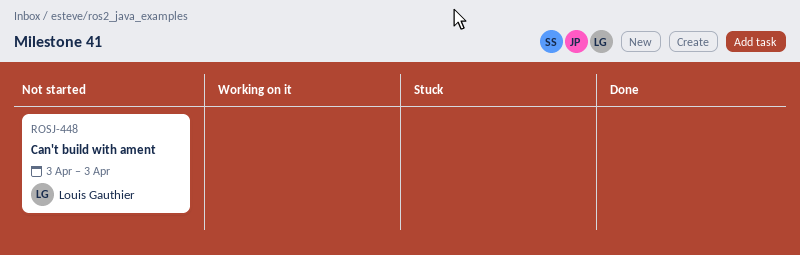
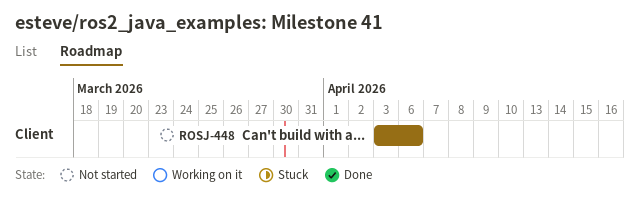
ROSJ-448, due: Apr 3 -> Apr 6

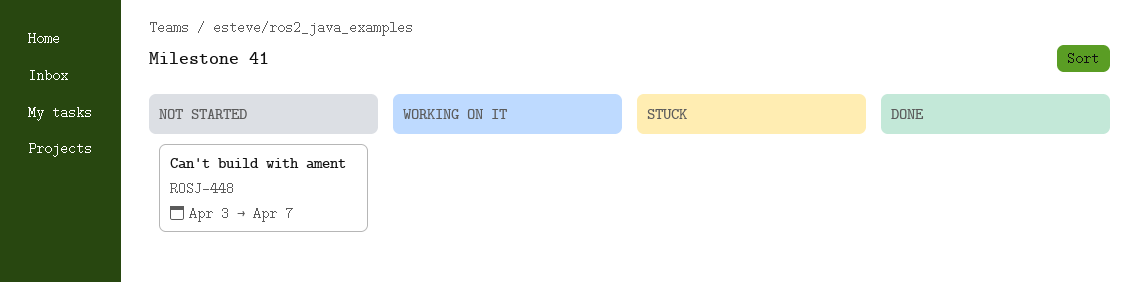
ROSJ-448, due: Apr 6 -> Apr 7

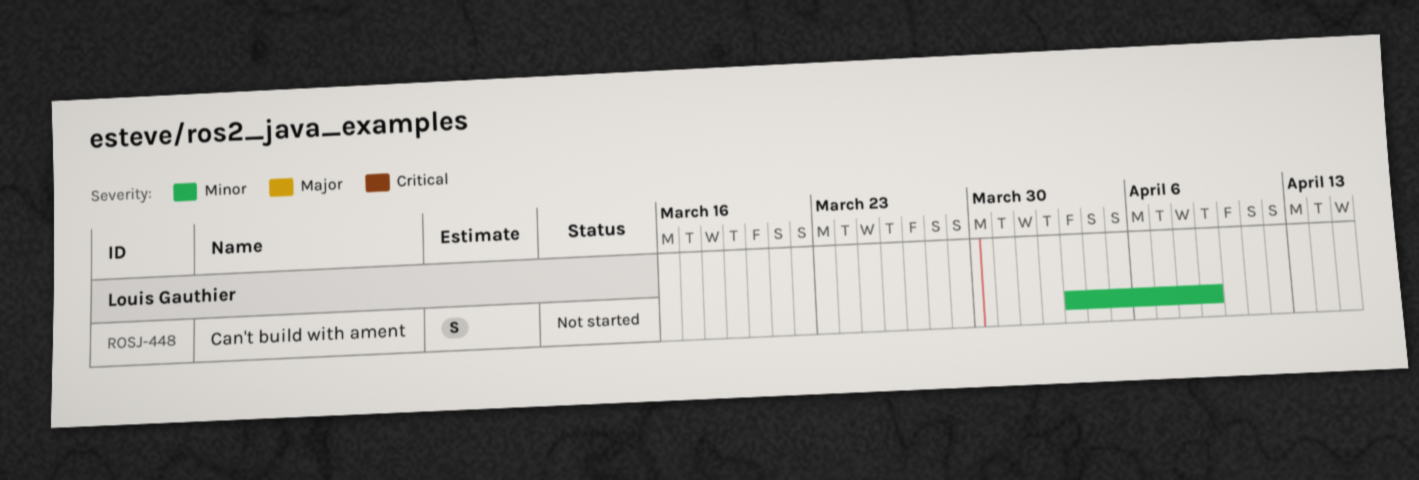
ROSJ-448, due: Apr 7 -> Apr 9

